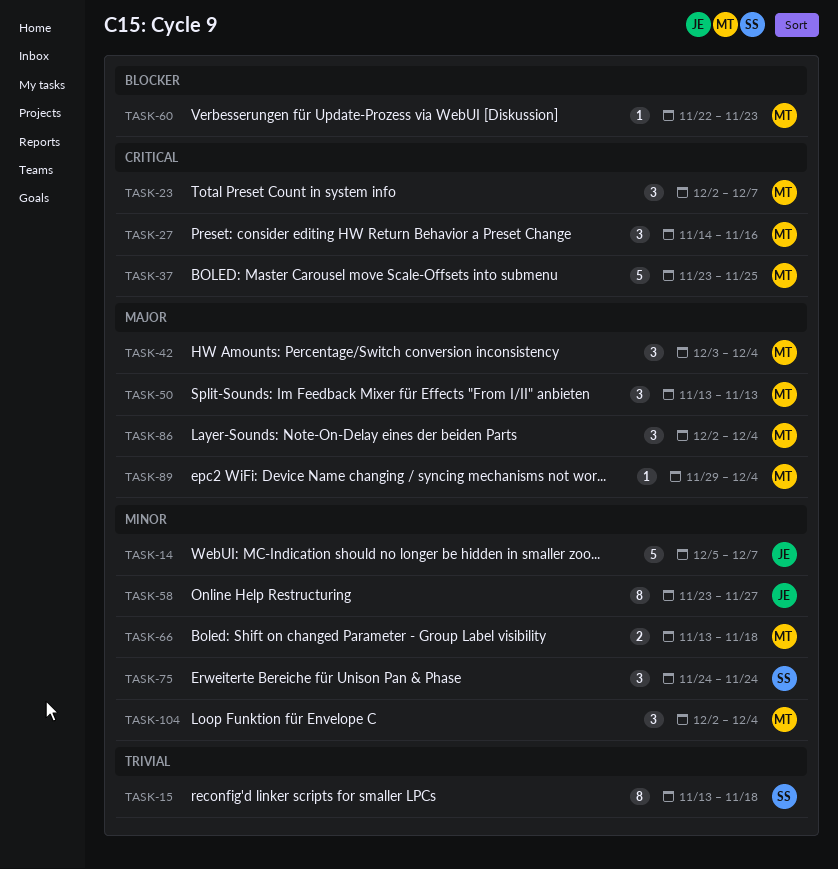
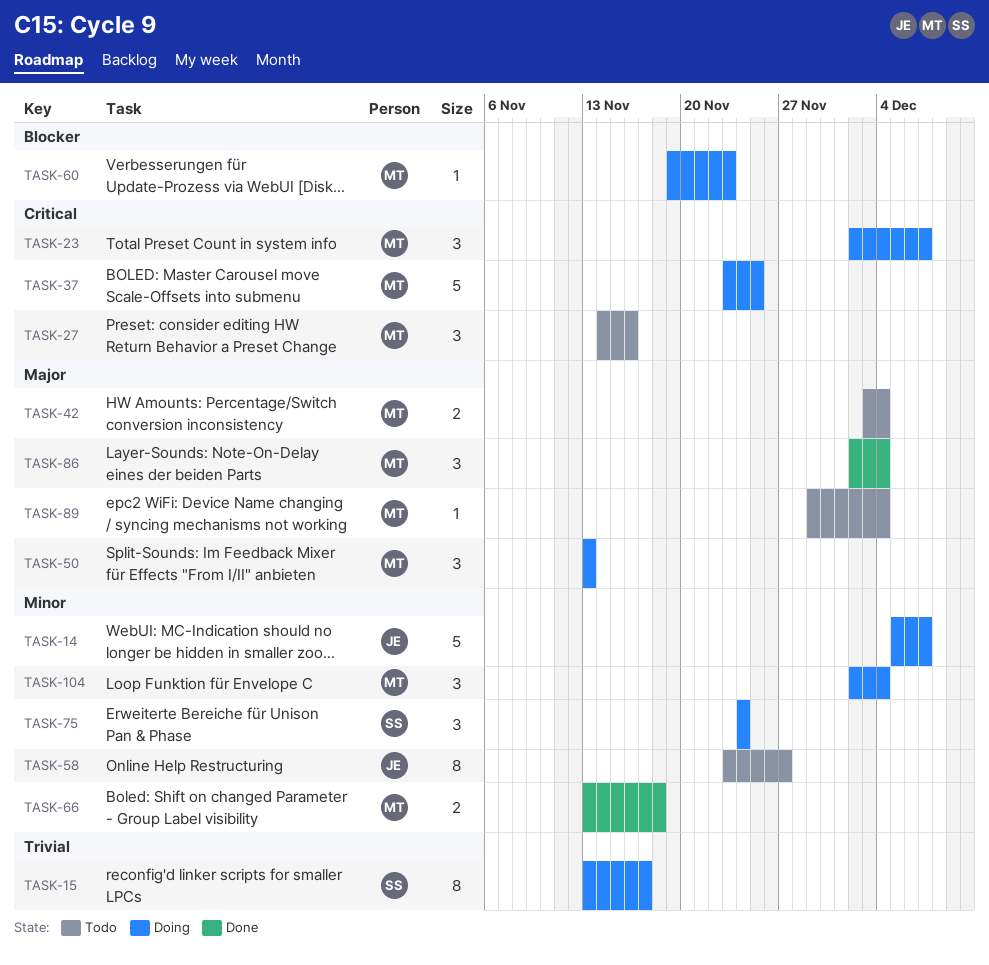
TASK-15, due: Nov 18 -> Nov 17
TASK-42, estimate: 3 -> 2
TASK-60, start: Nov 22 -> Nov 19

